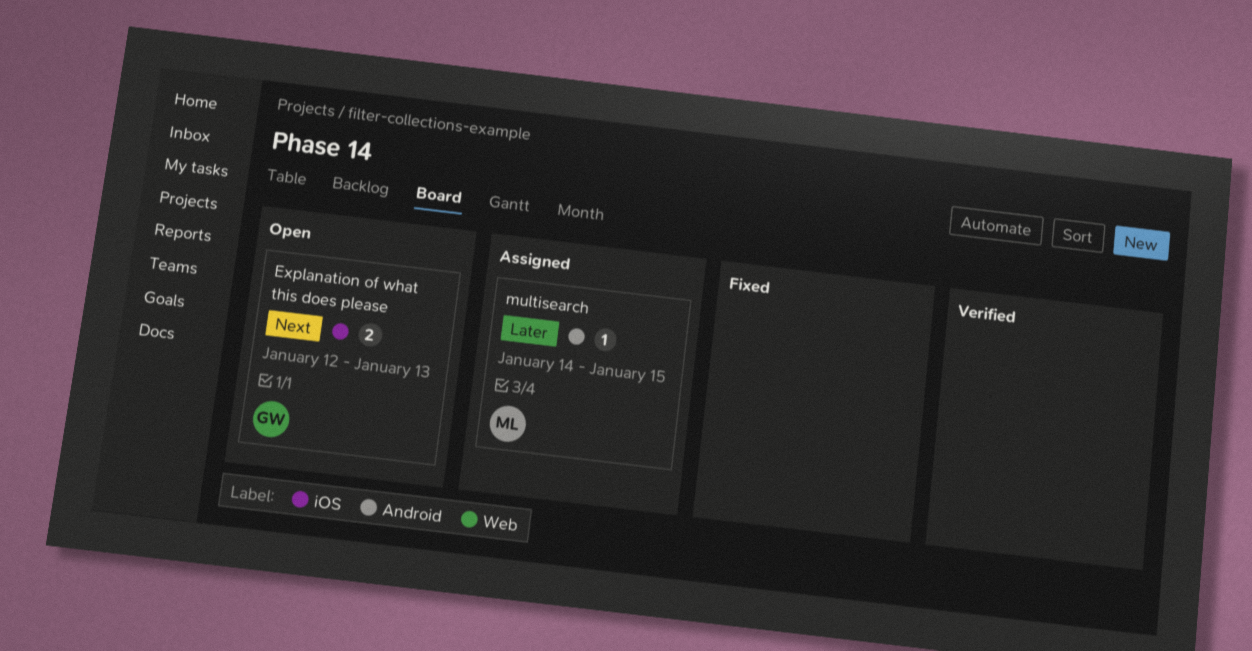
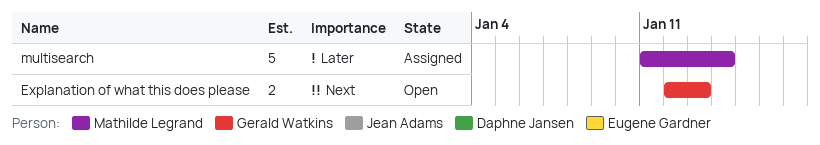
multisearch, estimate: 1 -> 5
multisearch, start: Jan 14 -> Jan 11
multisearch, due: Jan 15 -> Jan 14

